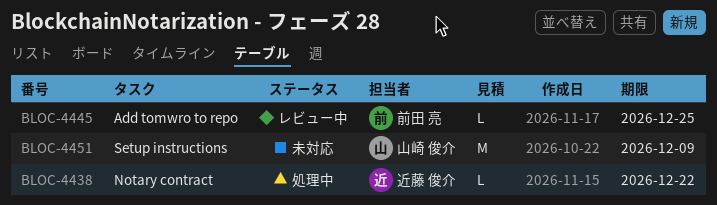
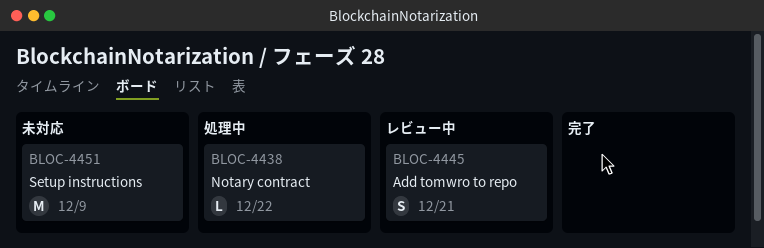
BLOC-4445, estimate: L -> S
BLOC-4445, due: Dec 25 -> Dec 21

